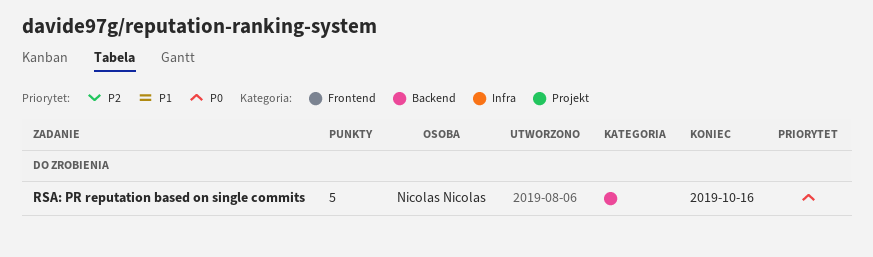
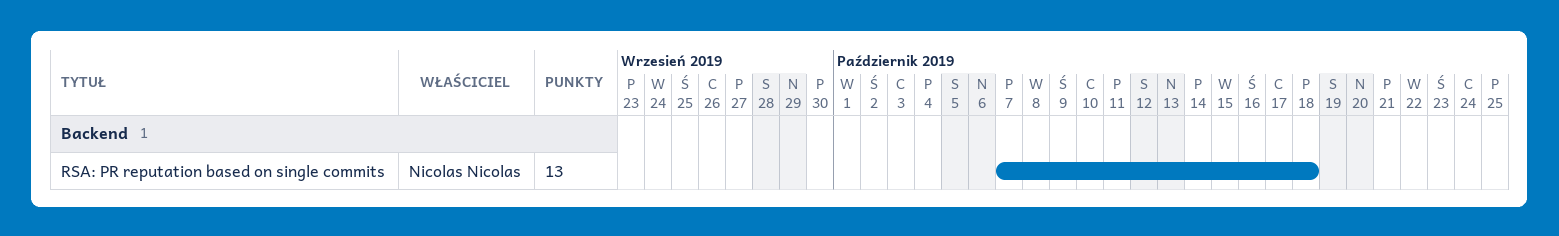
RSA: PR reputation based on single commits, estimate: 5 -> 13
RSA: PR reputation based on single commits, due: Oct 16 -> Oct 18

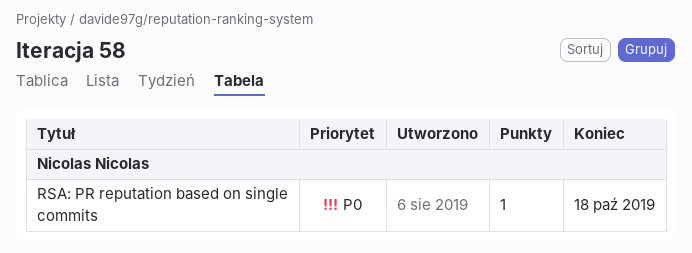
RSA: PR reputation based on single commits, estimate: 13 -> 1

